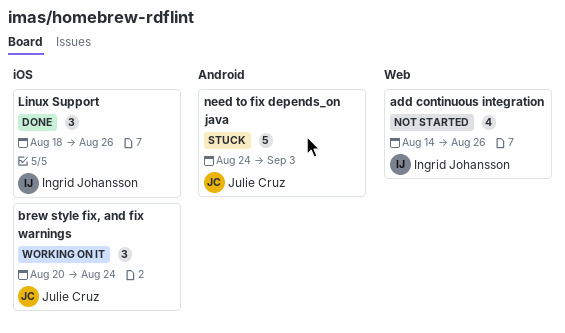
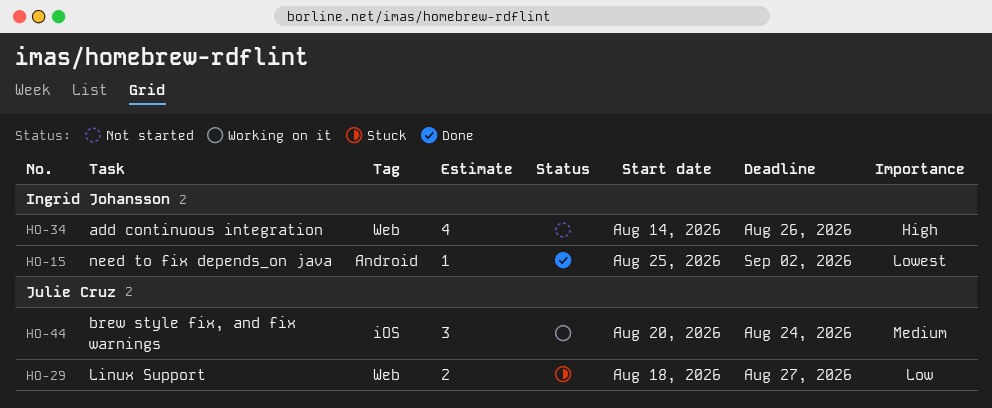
Linux Support, status: Done -> Stuck
Linux Support, owner: Ingrid Johansson -> Julie Cruz
Linux Support, label: iOS -> Web
Linux Support, estimate: 3 -> 2
Linux Support, due: Aug 26 -> Aug 27
need to fix depends_on java, status: Stuck -> Done
need to fix depends_on java, owner: Julie Cruz -> Ingrid Johansson
need to fix depends_on java, estimate: 5 -> 1
need to fix depends_on java, start: Aug 24 -> Aug 25
need to fix depends_on java, due: Sep 3 -> Sep 2

